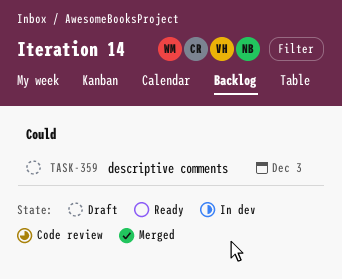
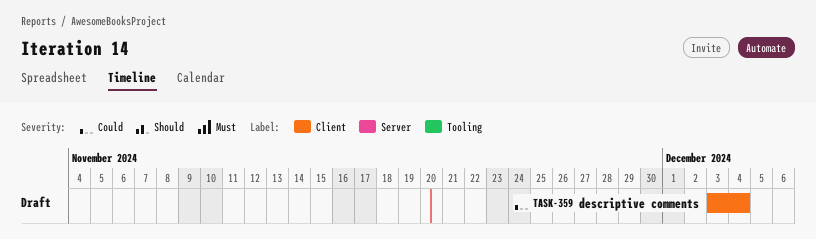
TASK-359, due: Dec 3 -> Dec 4

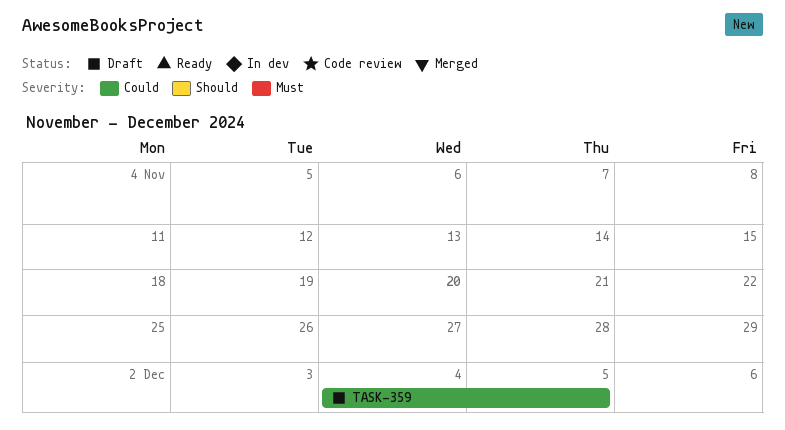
TASK-359, start: Dec 3 -> Dec 4
TASK-359, due: Dec 4 -> Dec 5

